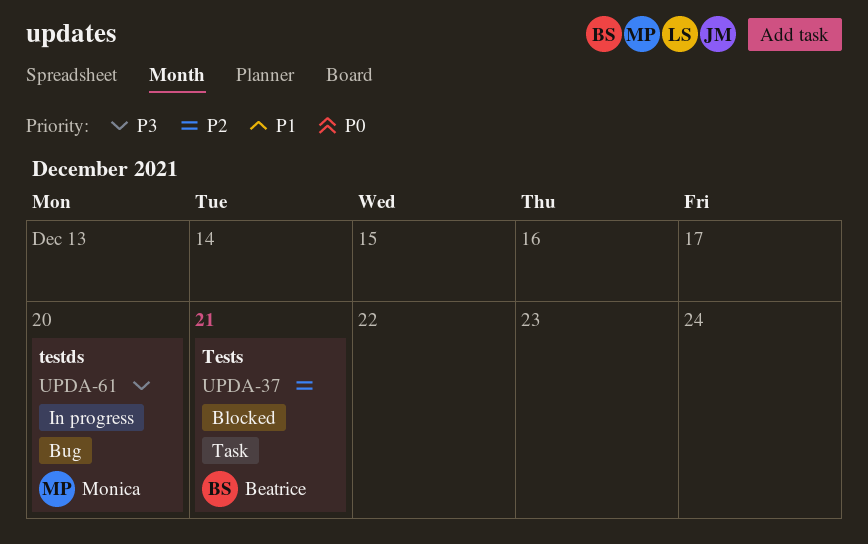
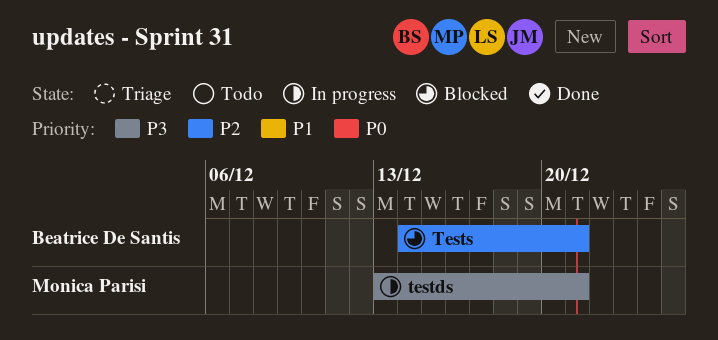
testds, due: Dec 20 -> Dec 21

